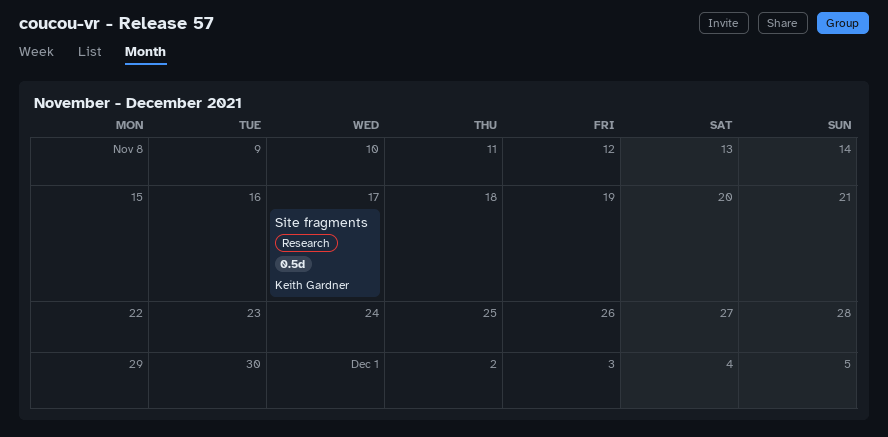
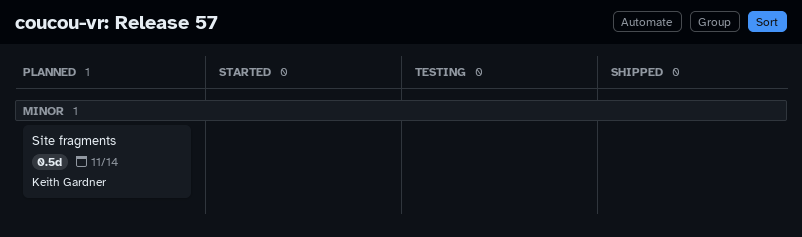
Site fragments, due: Nov 17 -> Nov 14

